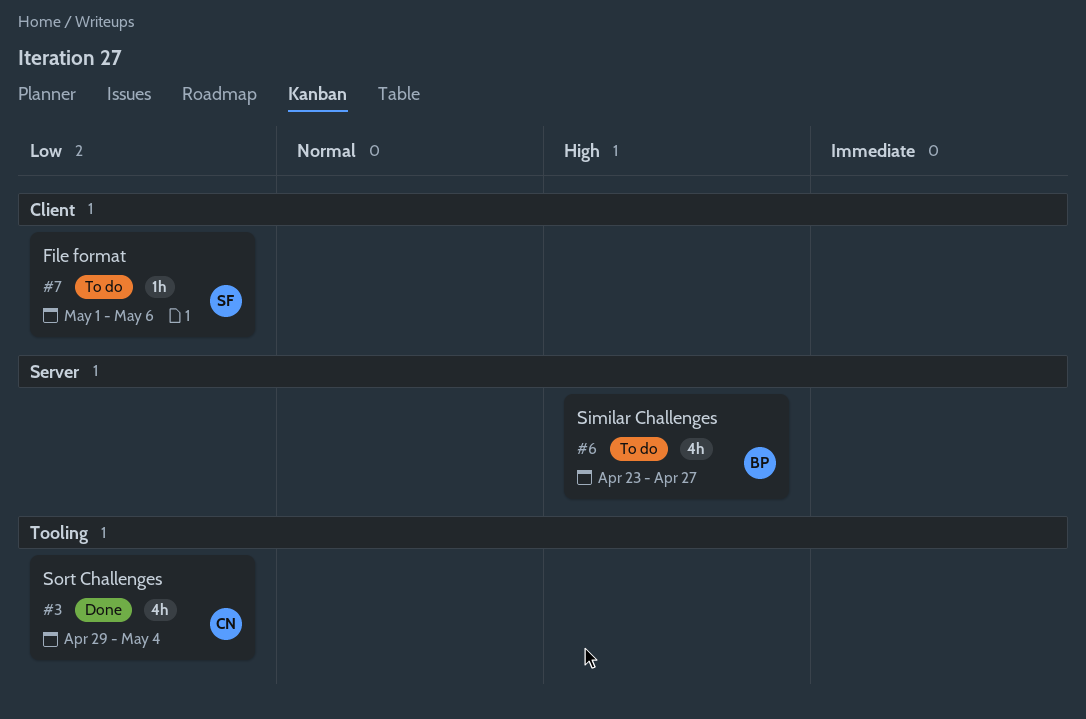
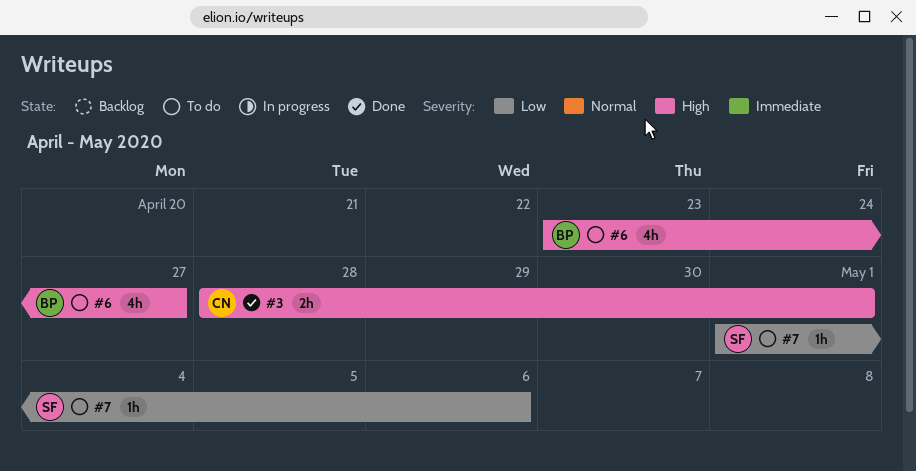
#3, priority: Low -> High
#3, estimate: 4h -> 2h
#3, start: Apr 29 -> Apr 28
#3, due: May 4 -> May 1

